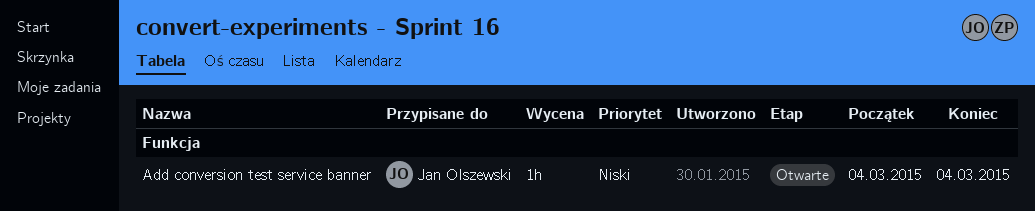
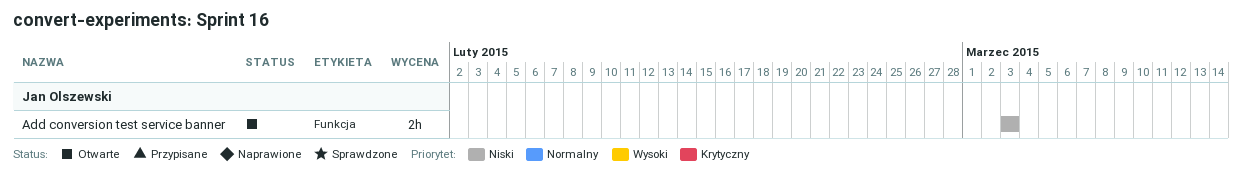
Add conversion test service banner, estimate: 1h -> 2h
Add conversion test service banner, start: Mar 4 -> Mar 3
Add conversion test service banner, due: Mar 4 -> Mar 3

